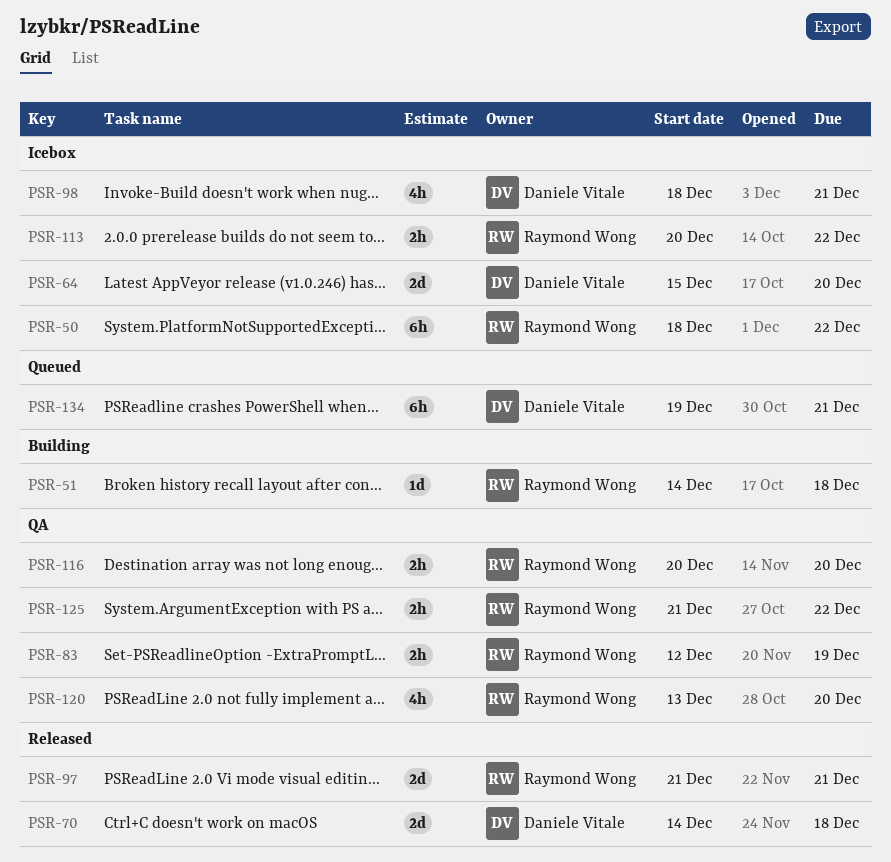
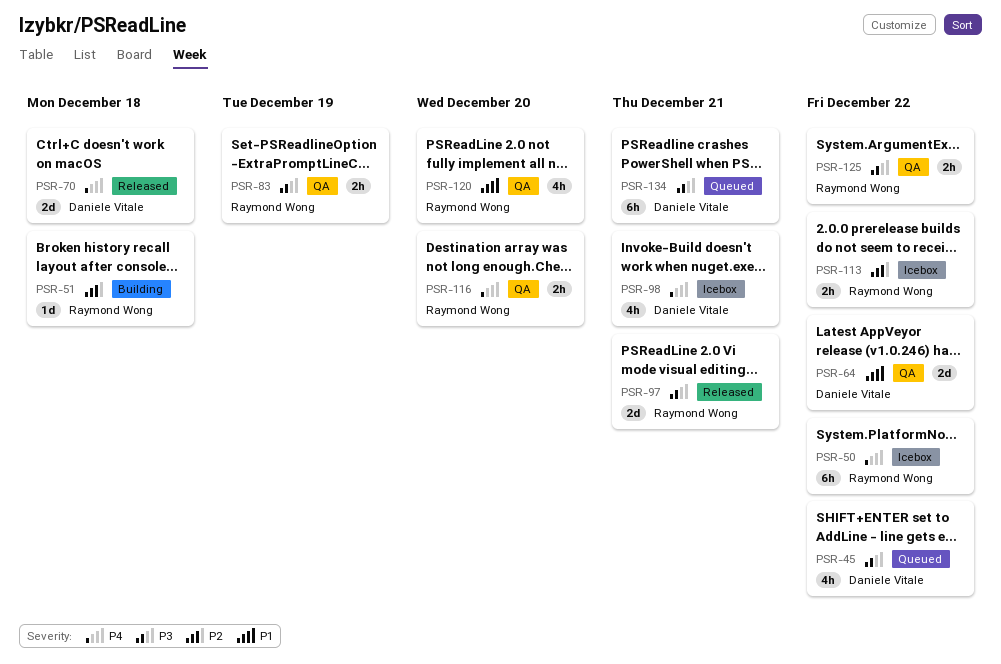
PSR-45: none -> present
PSR-64, status: Icebox -> QA
PSR-64, due: Dec 20 -> Dec 22

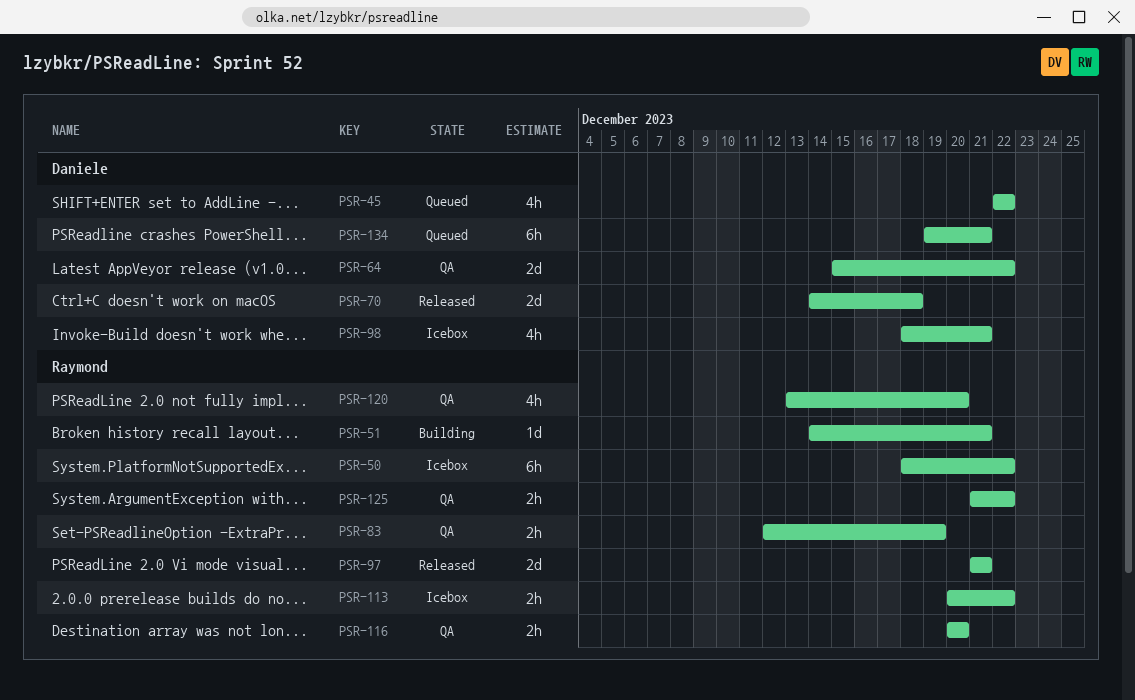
PSR-51, due: Dec 18 -> Dec 21

